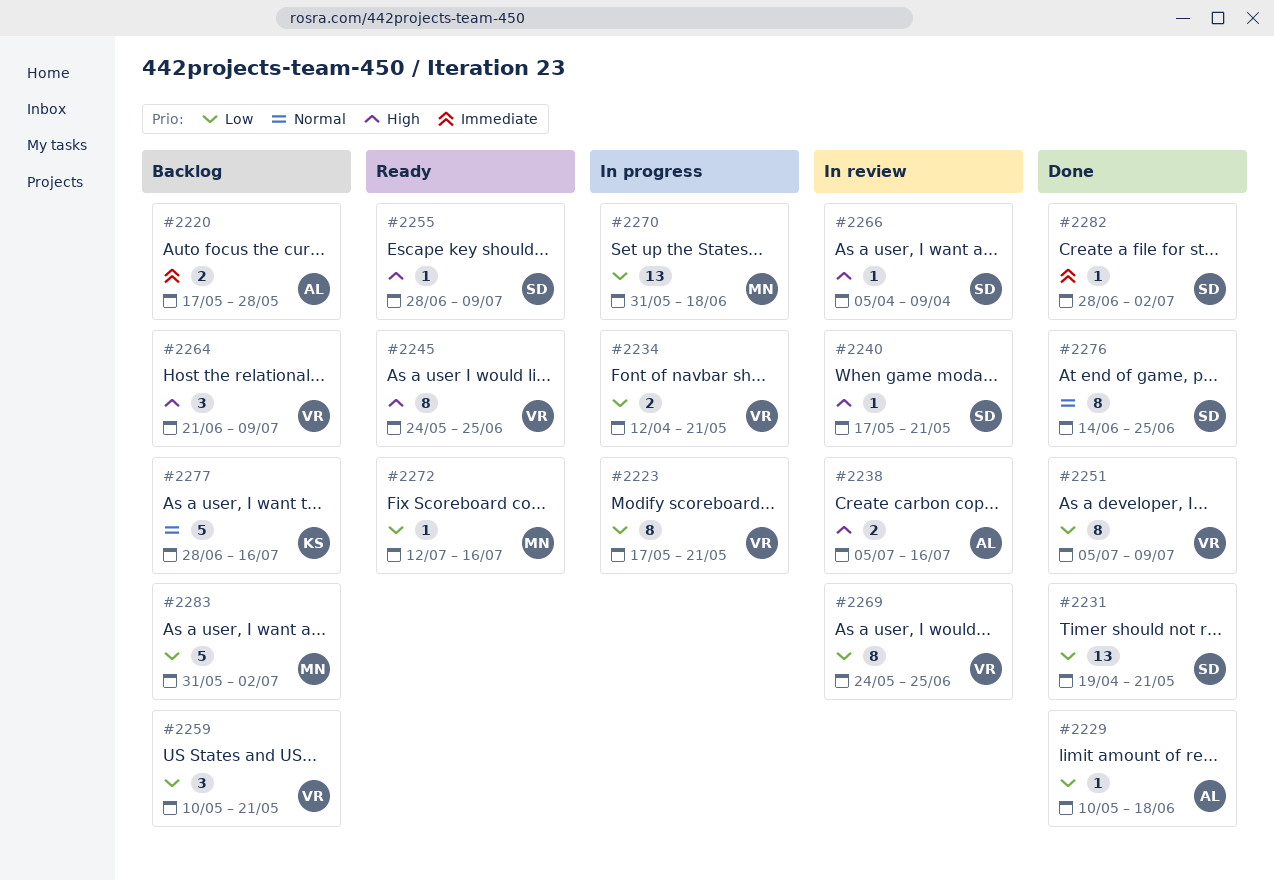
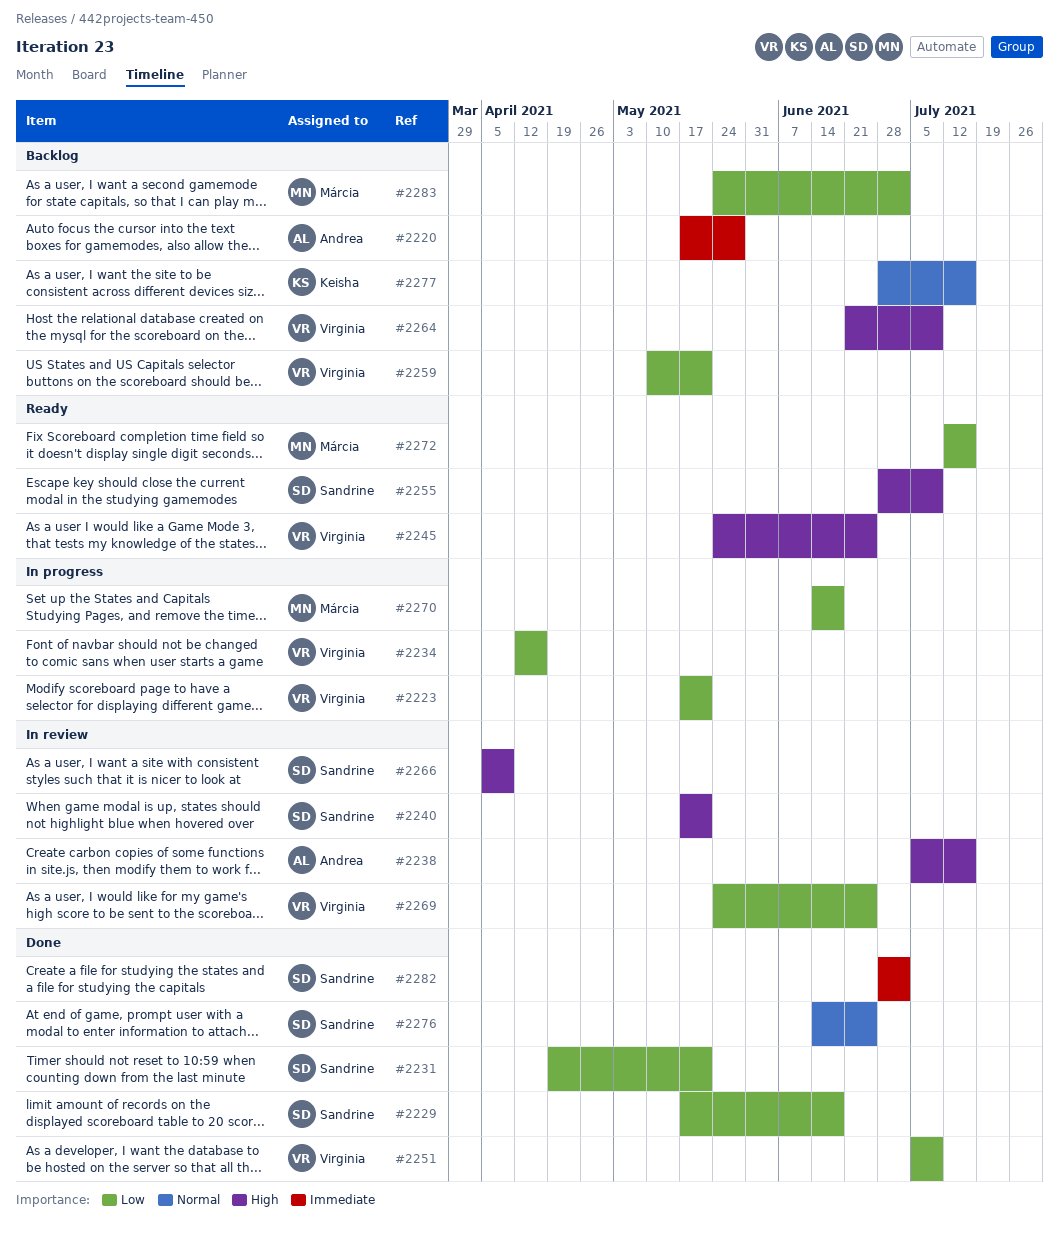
#2229, owner: Andrea -> Sandrine
#2229, start: May 10 -> May 17
#2234, due: May 21 -> Apr 16
#2270, start: May 31 -> Jun 14
#2283, start: May 31 -> May 24

